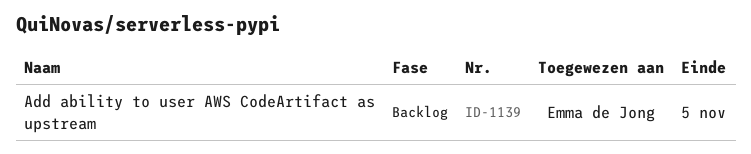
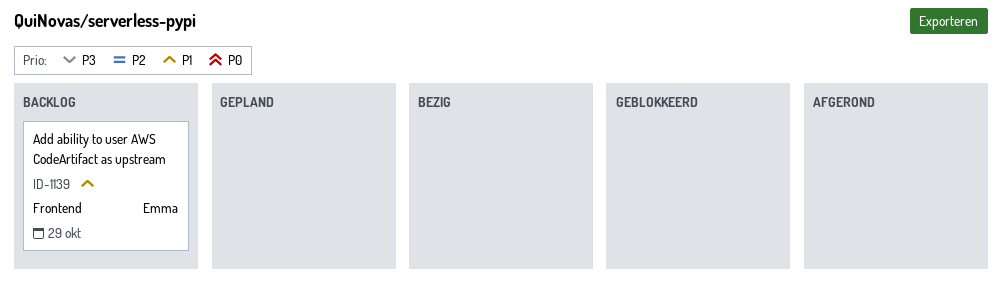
ID-1139, due: Nov 5 -> Oct 29

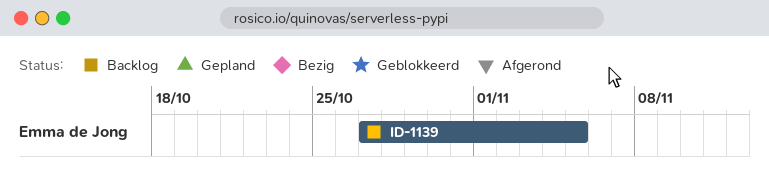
ID-1139, due: Oct 29 -> Nov 5

